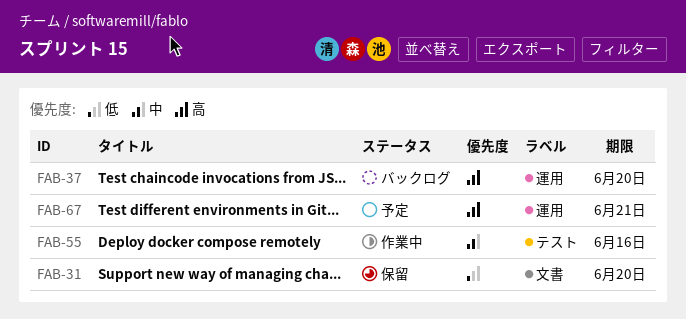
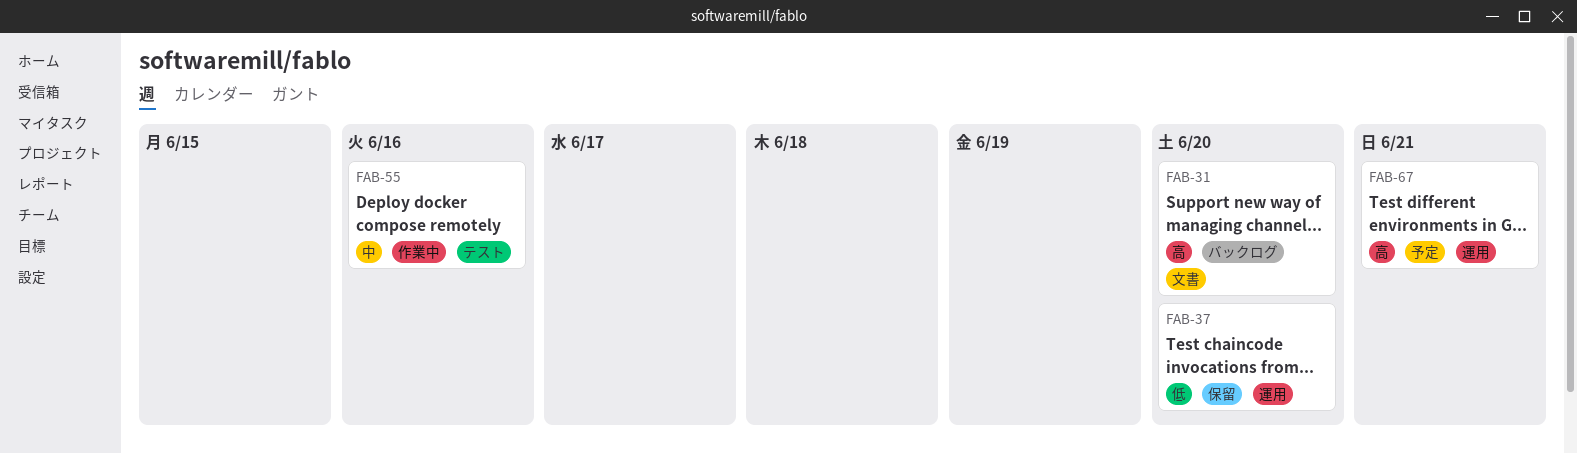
FAB-31, status: 保留 -> バックログ
FAB-31, priority: 低 -> 高
FAB-37, status: バックログ -> 保留
FAB-37, priority: 高 -> 低

